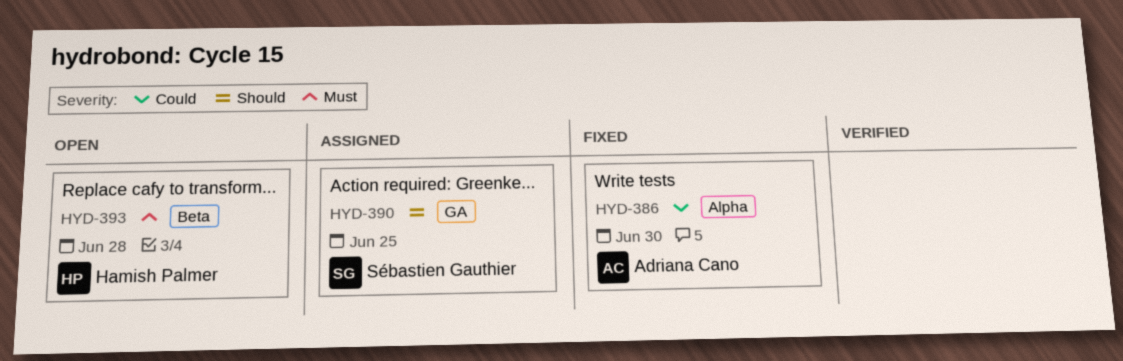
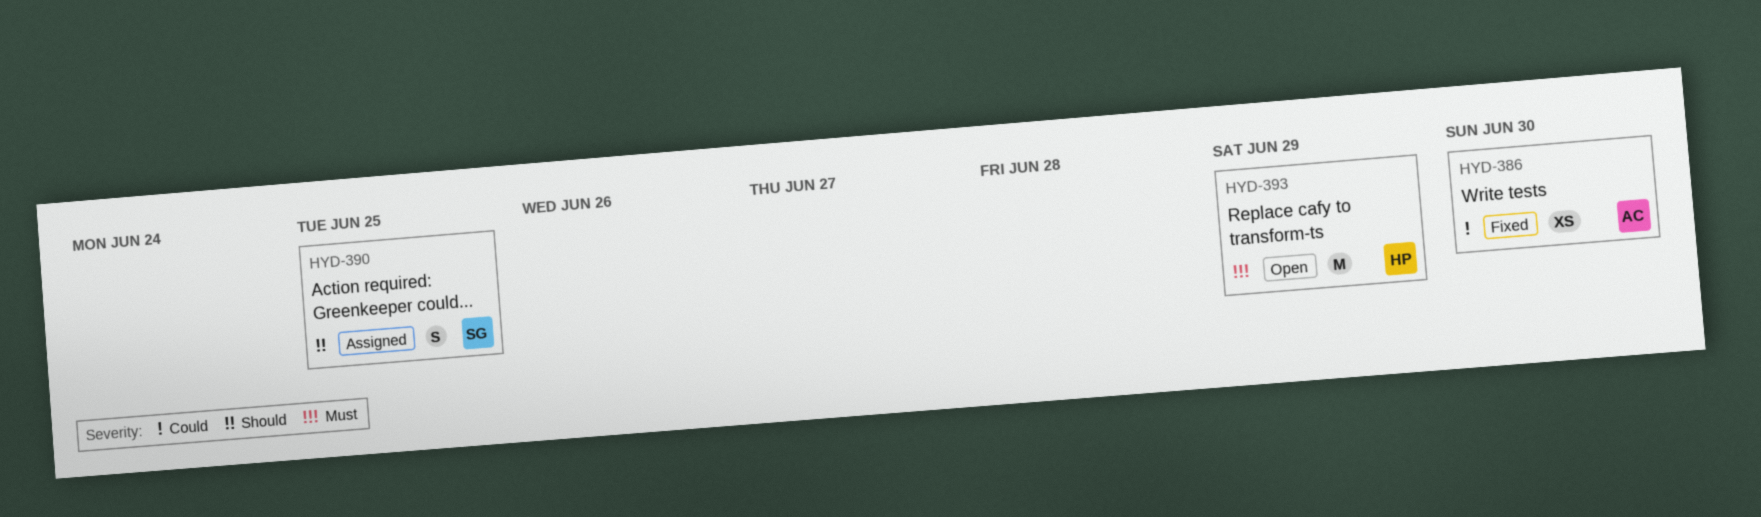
HYD-393, due: Jun 28 -> Jun 29

